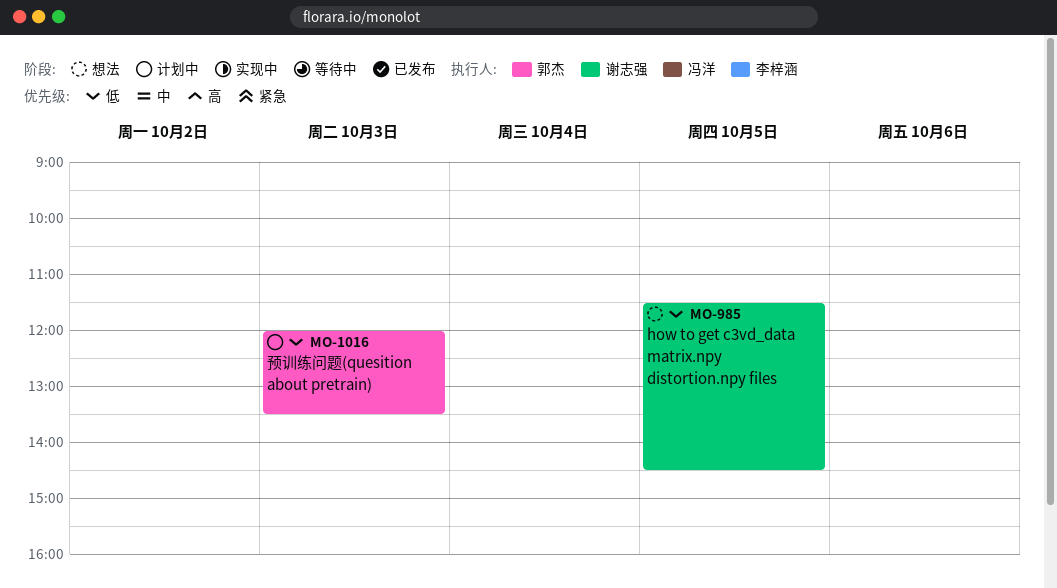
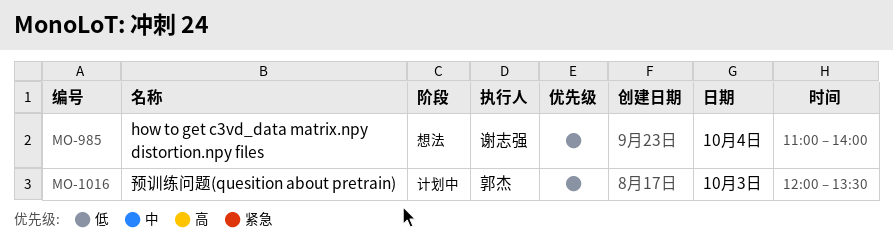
MO-985, day: Oct 5 -> Oct 4
MO-985, begins: 11:30 -> 11:00
MO-985, ends: 14:30 -> 14:00

